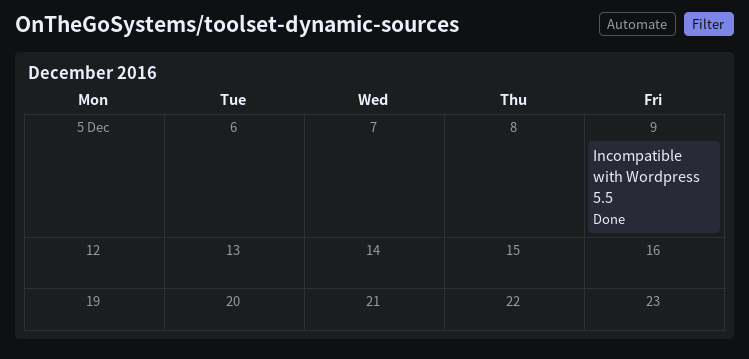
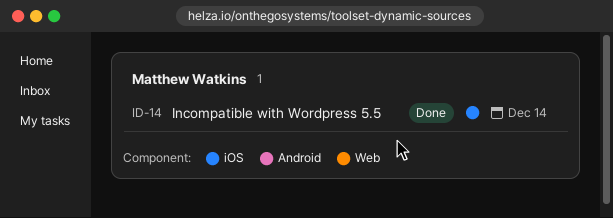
Incompatible with Wordpress 5.5, due: Dec 9 -> Dec 14

